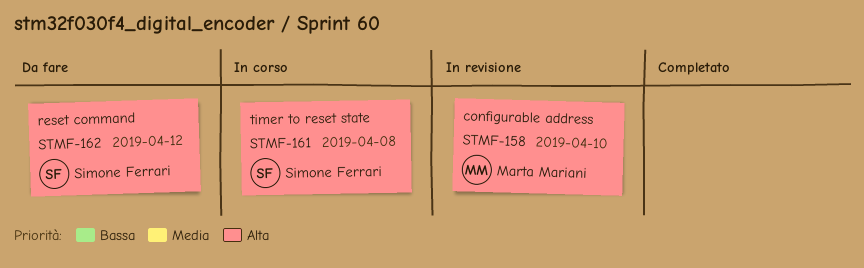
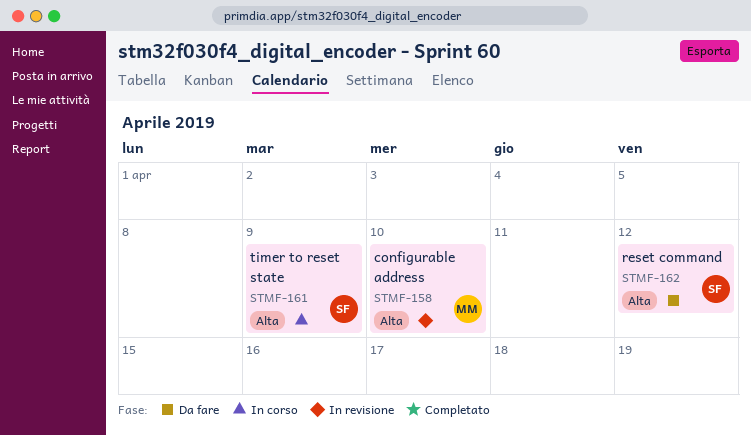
STMF-161, due: Apr 8 -> Apr 9

